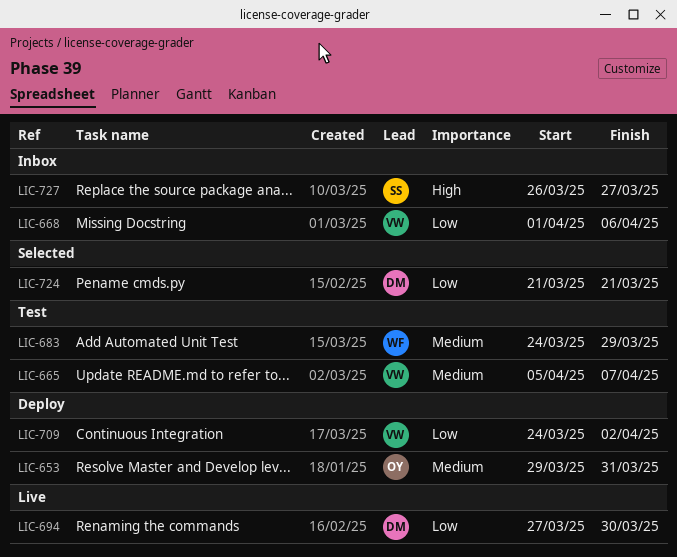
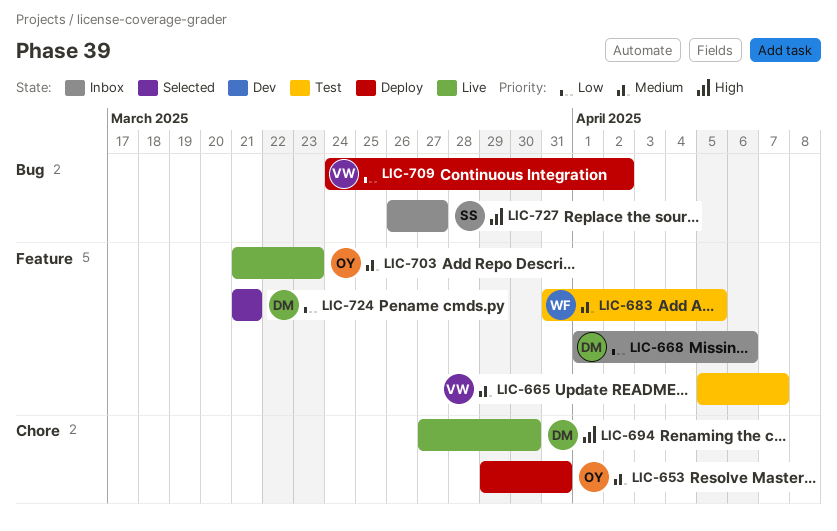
LIC-668, owner: VW -> DM
LIC-683, start: Mar 24 -> Mar 31
LIC-683, due: Mar 29 -> Apr 5
LIC-694, priority: Low -> High
LIC-703: none -> present

